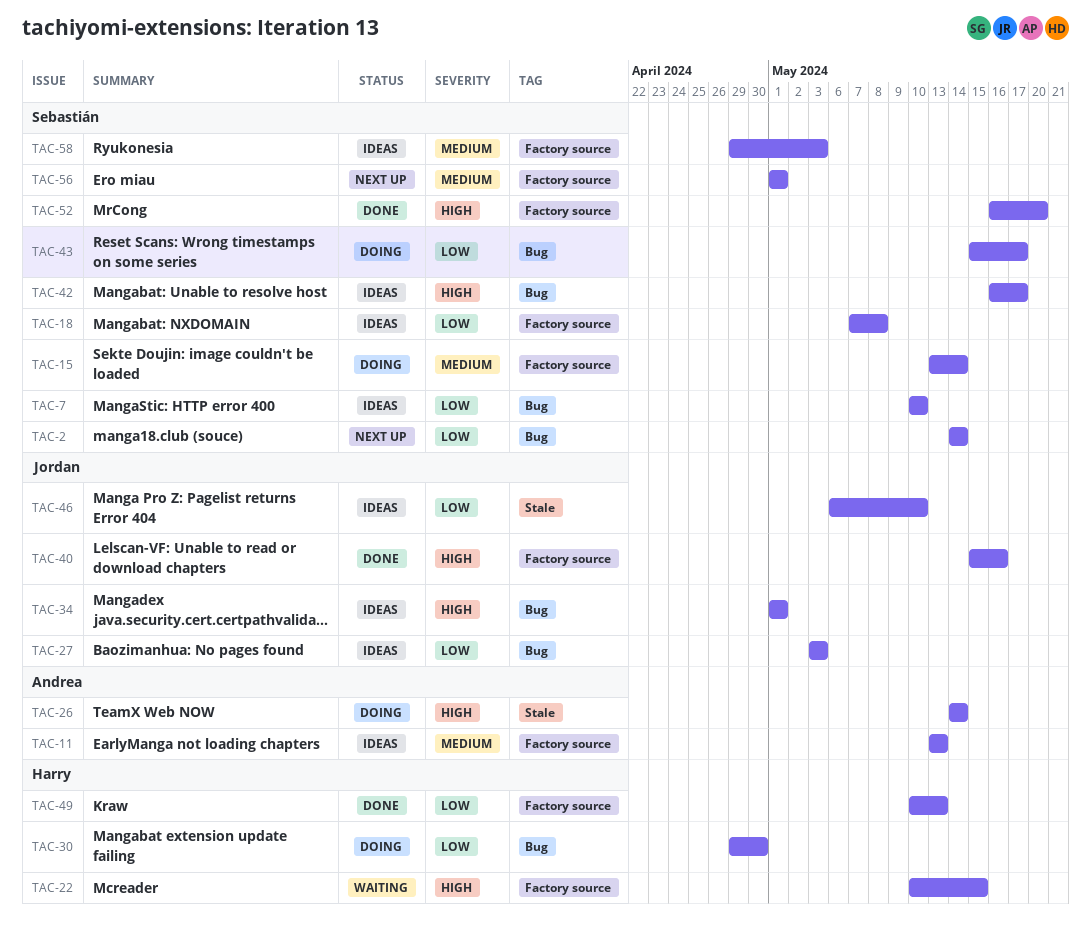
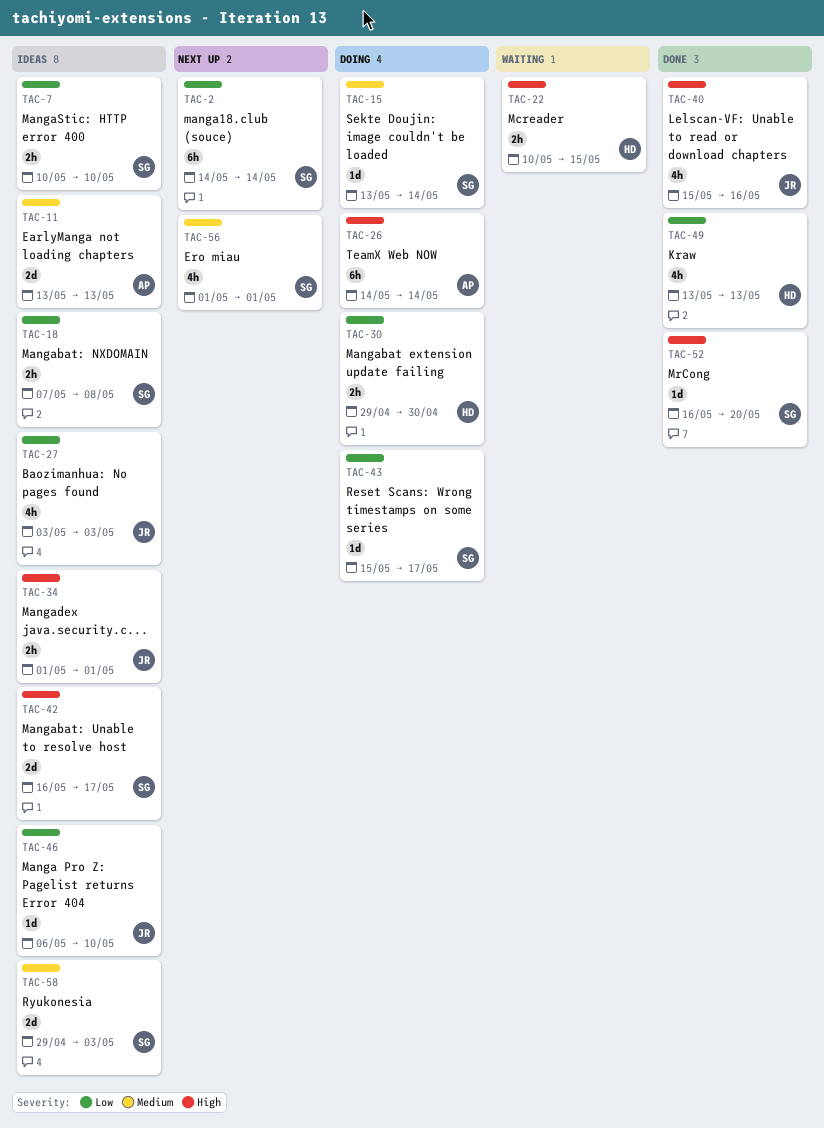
TAC-49, start: May 10 -> May 13

